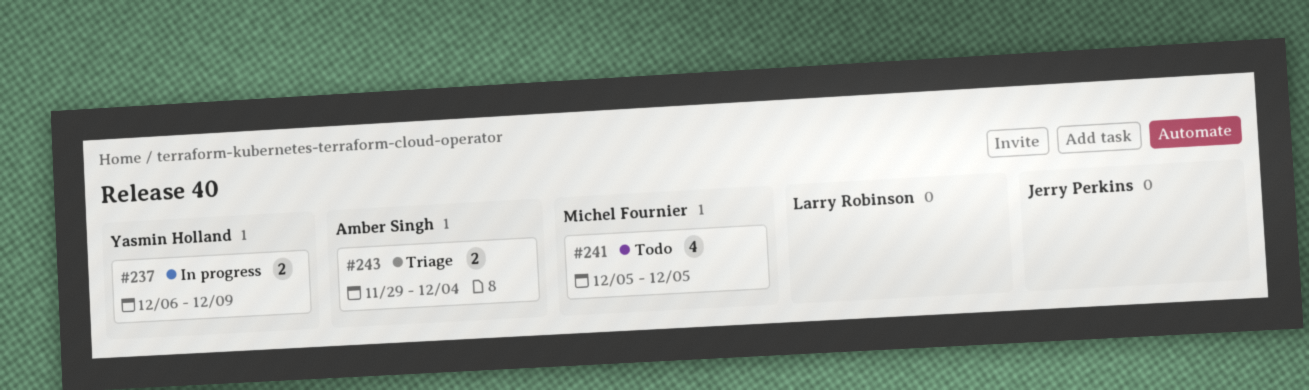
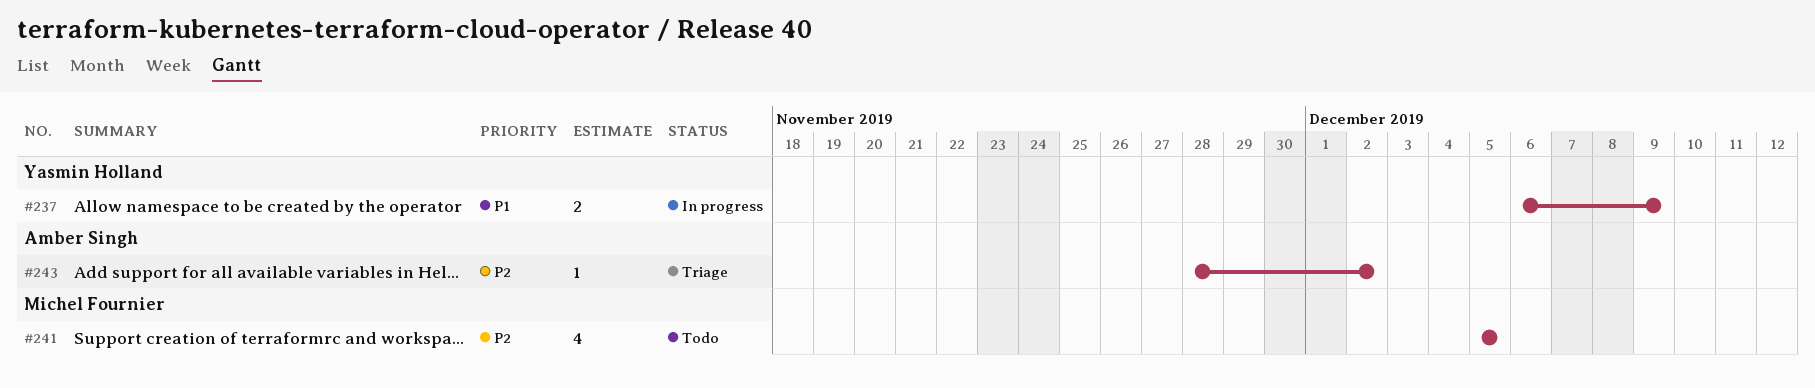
#243, estimate: 2 -> 1
#243, start: Nov 29 -> Nov 28
#243, due: Dec 4 -> Dec 2

